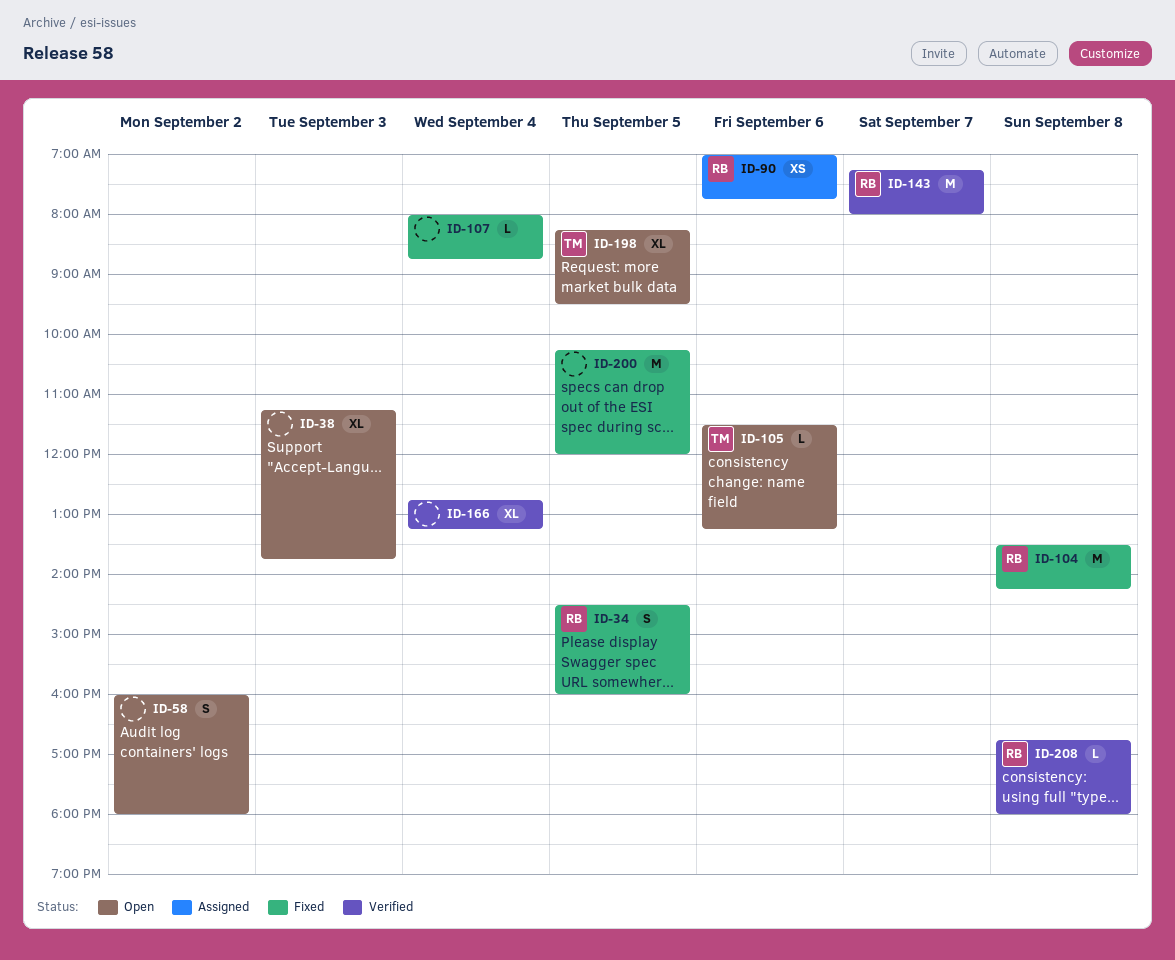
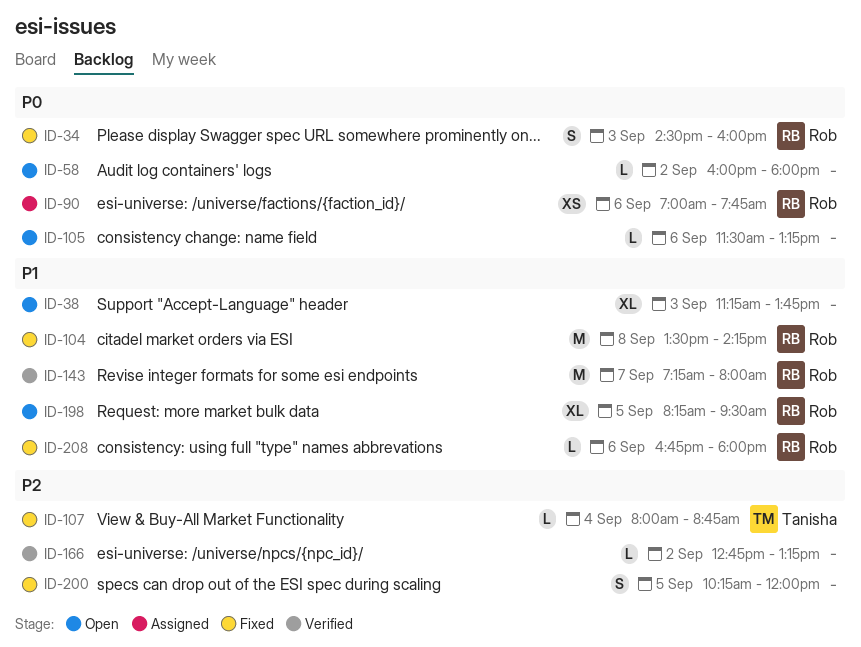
ID-34, day: Sep 5 -> Sep 3
ID-58, estimate: S -> L
ID-105, owner: Tanisha -> none
ID-107, owner: none -> Tanisha
ID-166, estimate: XL -> L
ID-166, day: Sep 4 -> Sep 2
ID-198, owner: Tanisha -> Rob
ID-200, estimate: M -> S
ID-208, status: Verified -> Fixed
ID-208, day: Sep 8 -> Sep 6

